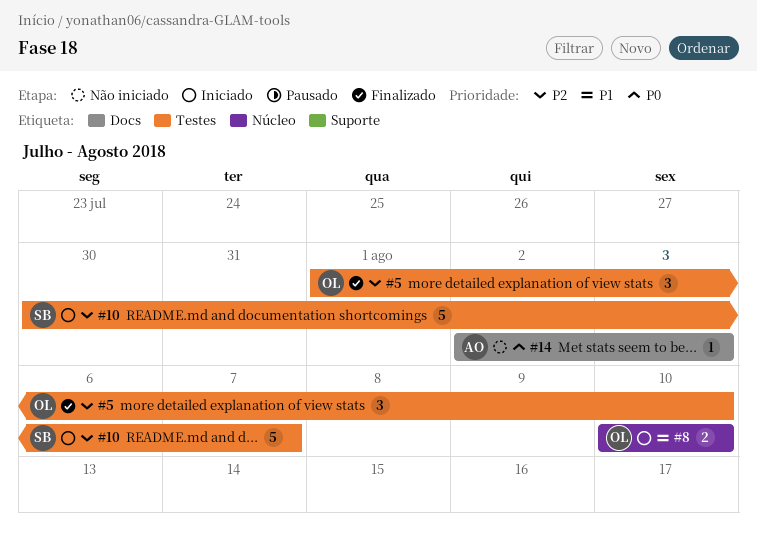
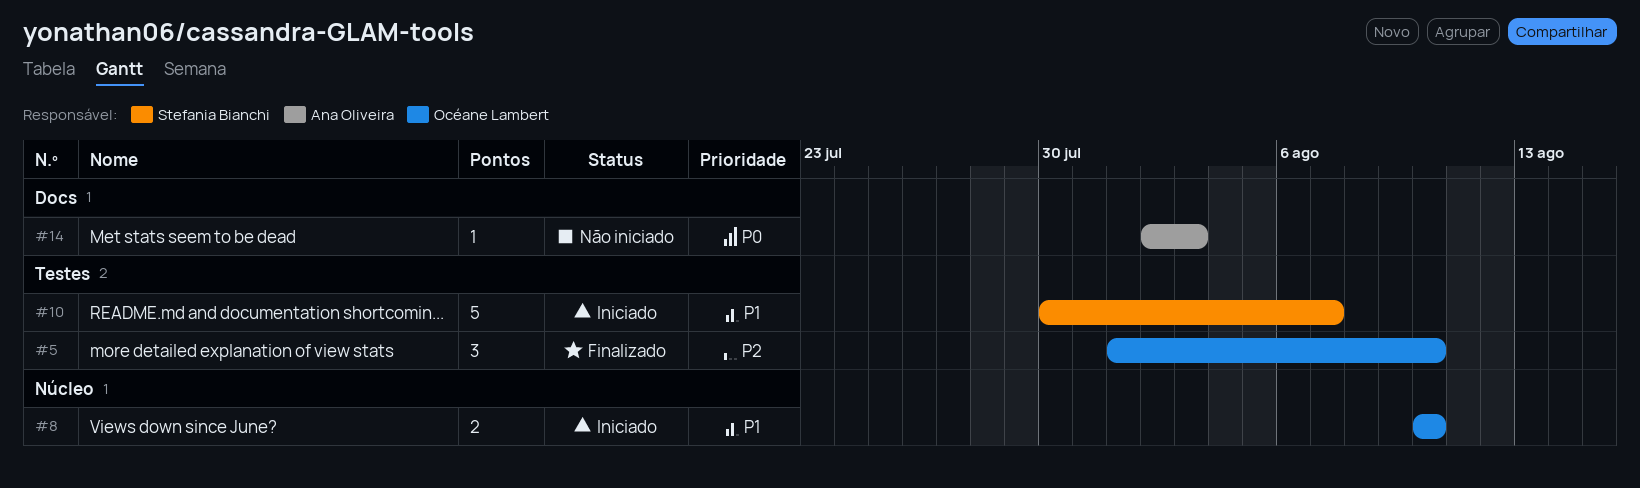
#10, priority: P2 -> P1

